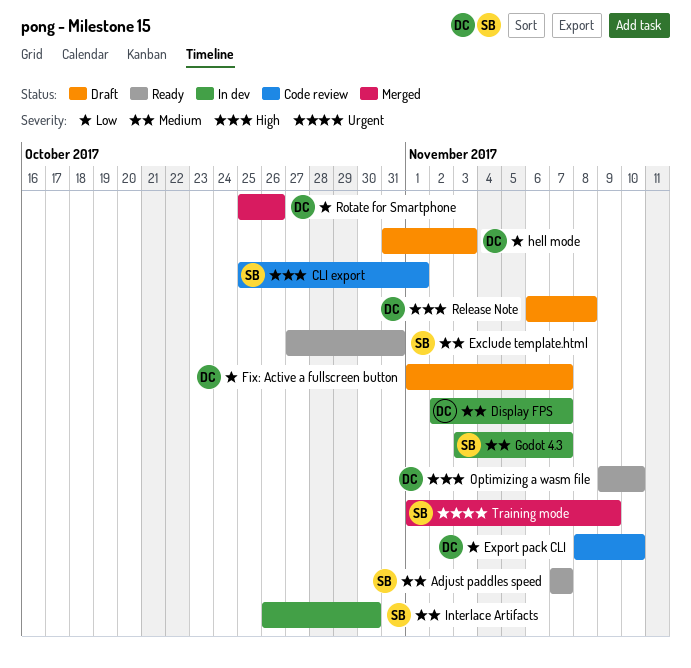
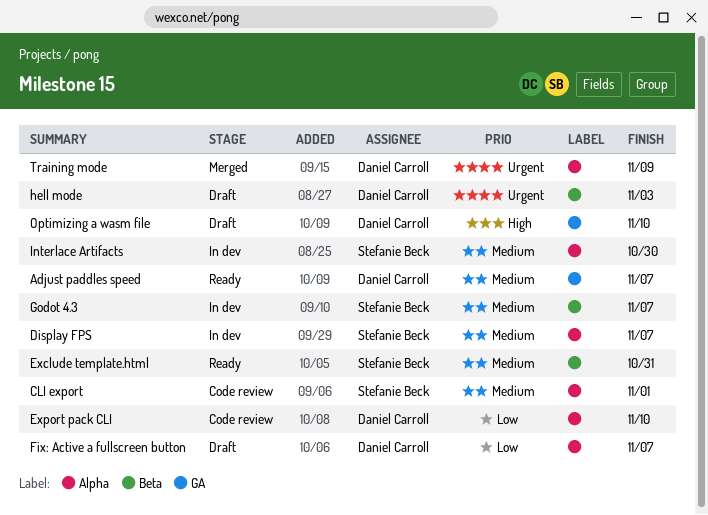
Adjust paddles speed, owner: Stefanie Beck -> Daniel Carroll
CLI export, priority: High -> Medium
Display FPS, owner: Daniel Carroll -> Stefanie Beck
hell mode, priority: Low -> Urgent
Optimizing a wasm file, status: Ready -> Draft
Release Note: present -> none
Rotate for Smartphone: present -> none
Training mode, owner: Stefanie Beck -> Daniel Carroll

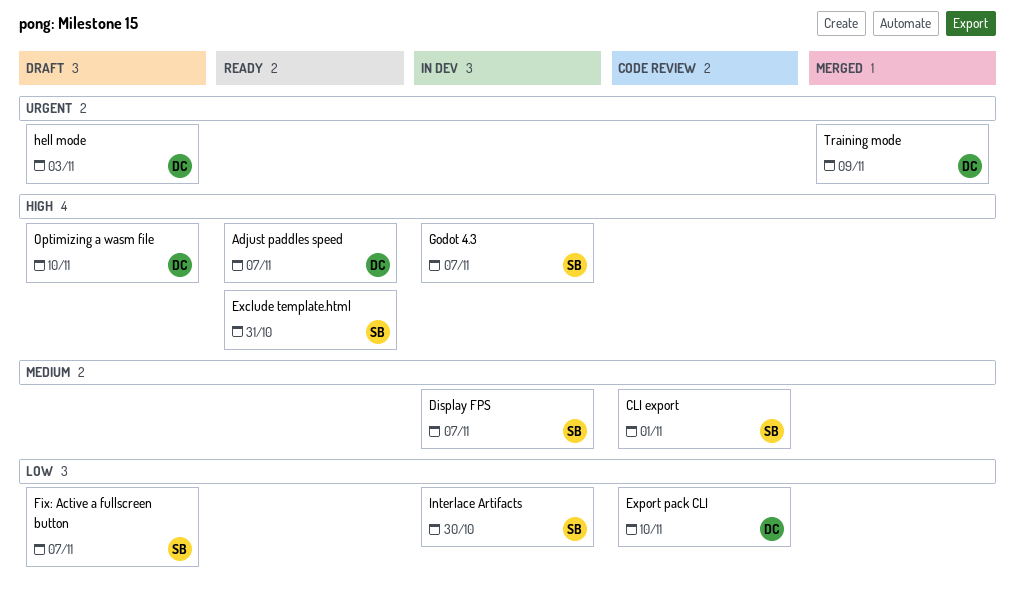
Adjust paddles speed, priority: Medium -> High
Exclude template.html, priority: Medium -> High
Fix: Active a fullscreen button, owner: Daniel Carroll -> Stefanie Beck
Godot 4.3, priority: Medium -> High
Interlace Artifacts, priority: Medium -> Low

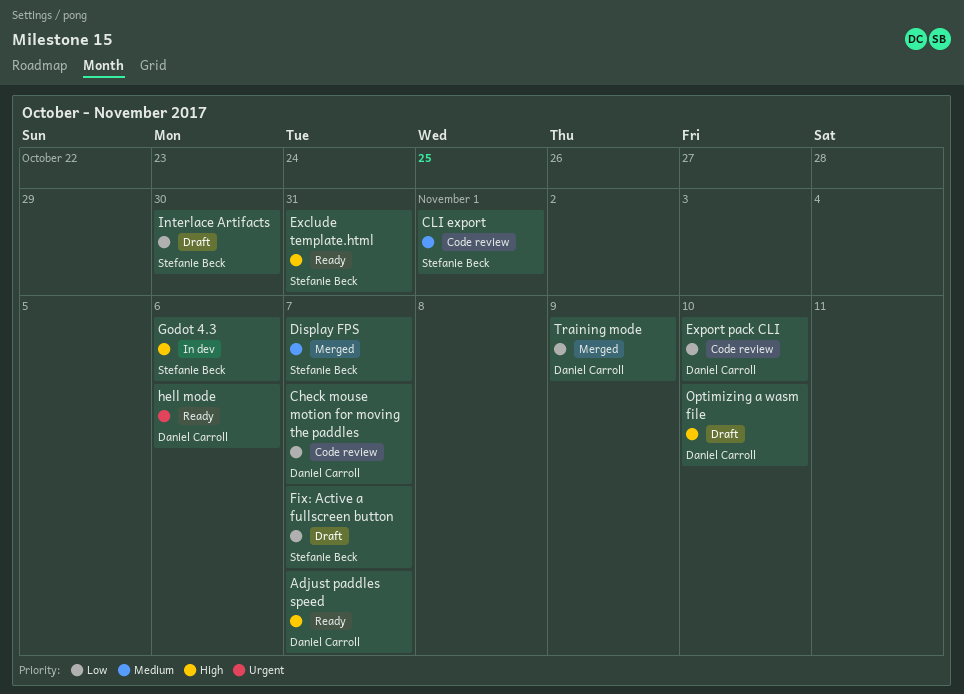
Check mouse motion for moving the paddles: none -> present
Display FPS, status: In dev -> Merged
Godot 4.3, due: Nov 7 -> Nov 6
hell mode, status: Draft -> Ready
hell mode, due: Nov 3 -> Nov 6
Interlace Artifacts, status: In dev -> Draft
Training mode, priority: Urgent -> Low

